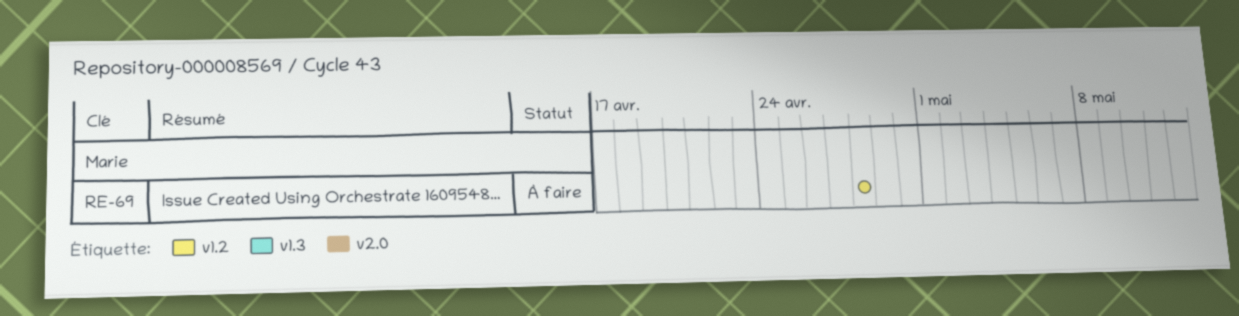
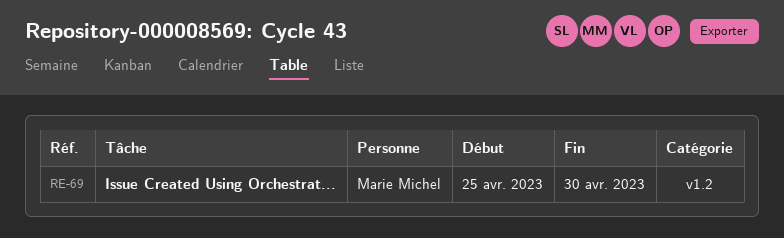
RE-69, start: Apr 28 -> Apr 25
RE-69, due: Apr 28 -> Apr 30

